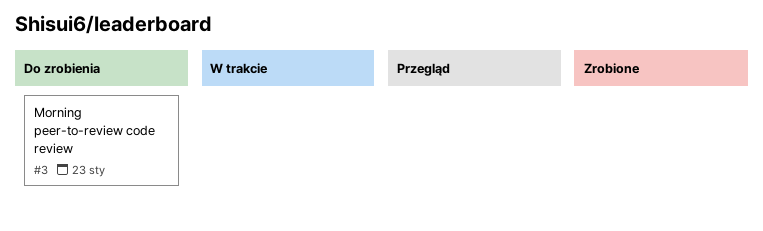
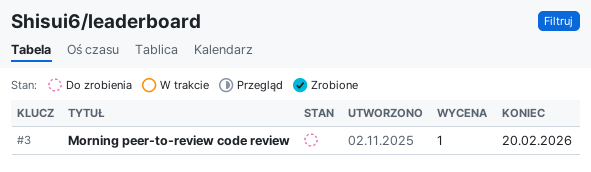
#3, due: Jan 23 -> Feb 20

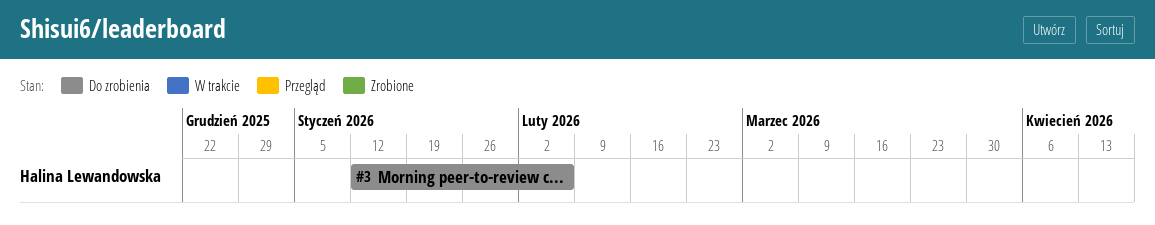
#3, due: Feb 20 -> Feb 6

